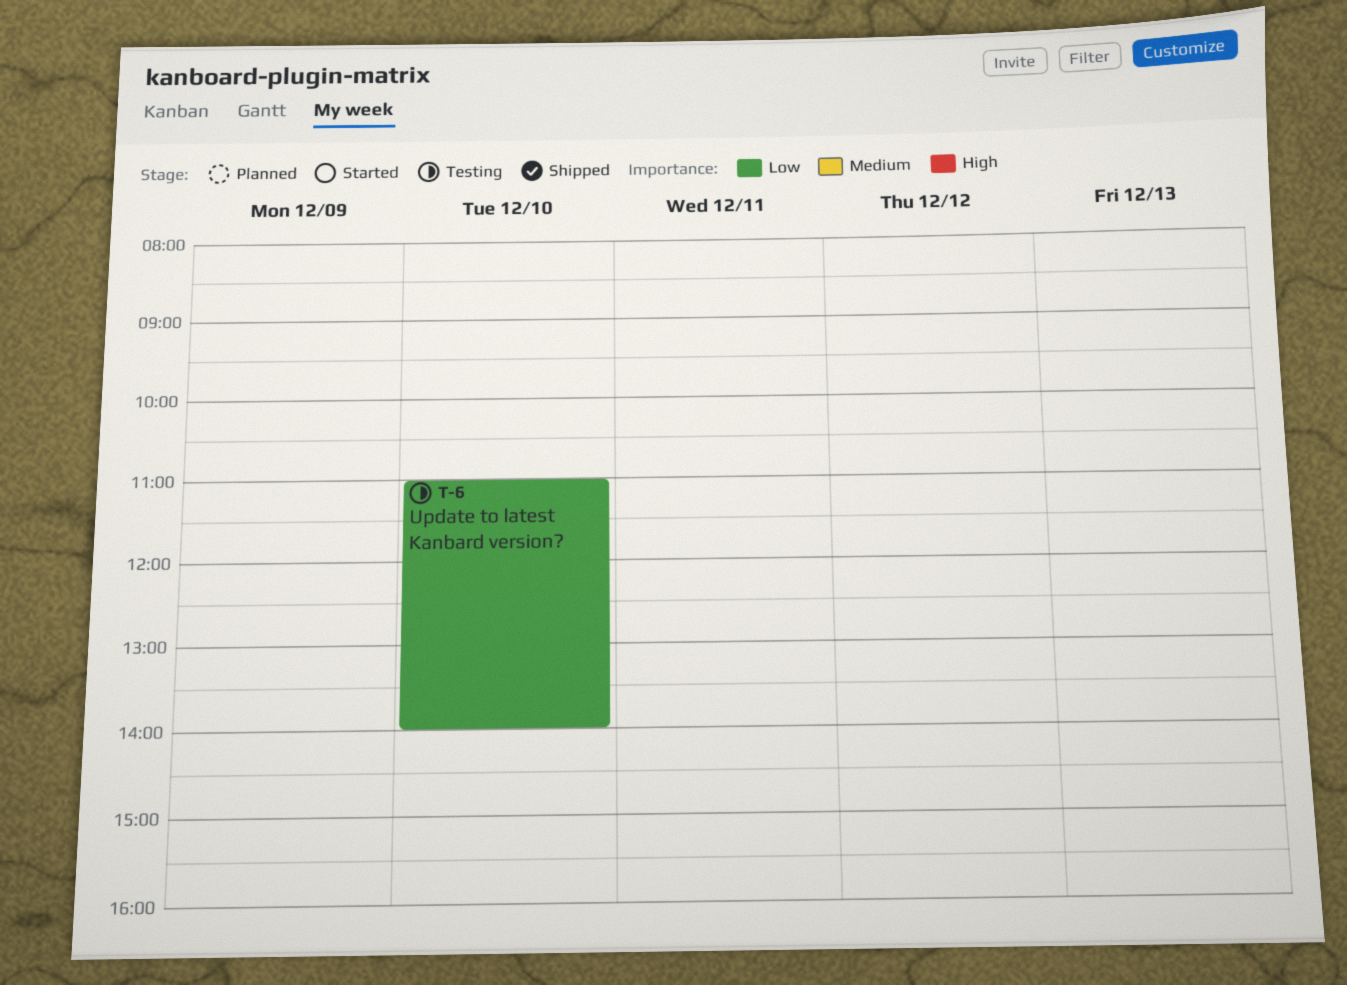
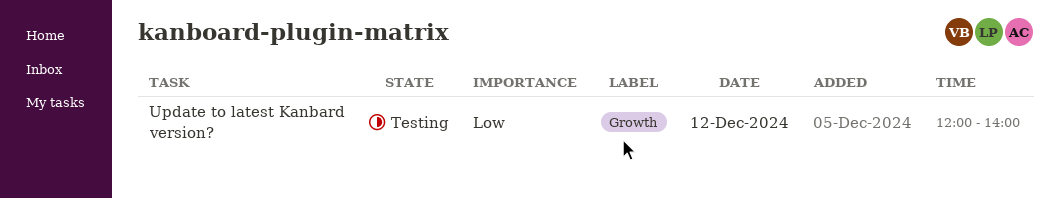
Update to latest Kanbard version?, day: Dec 10 -> Dec 12
Update to latest Kanbard version?, begins: 11:00 -> 12:00

